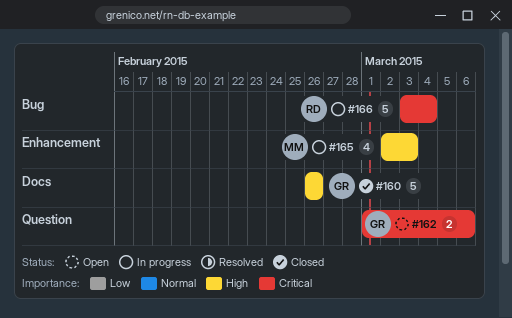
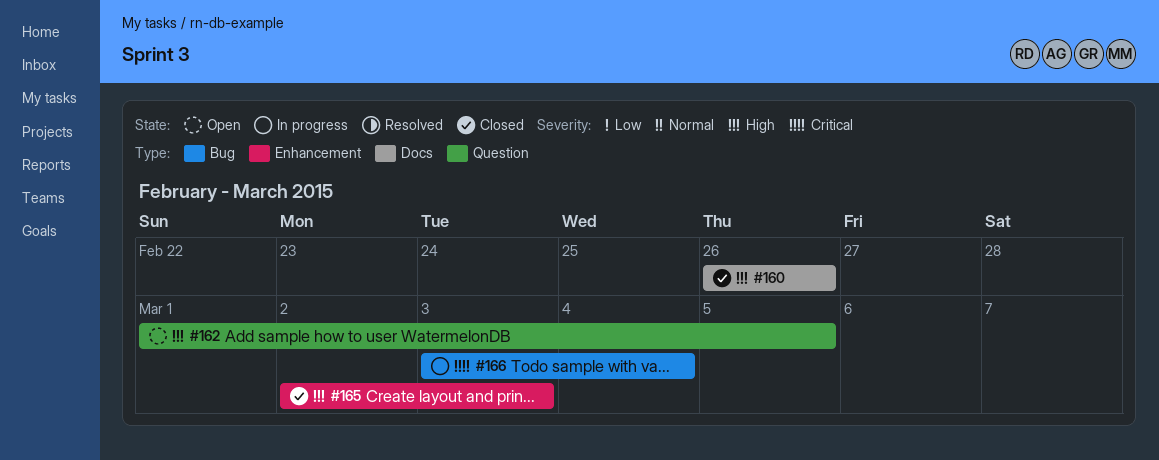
#162, priority: Critical -> High
#162, due: Mar 6 -> Mar 5
#165, status: In progress -> Closed

